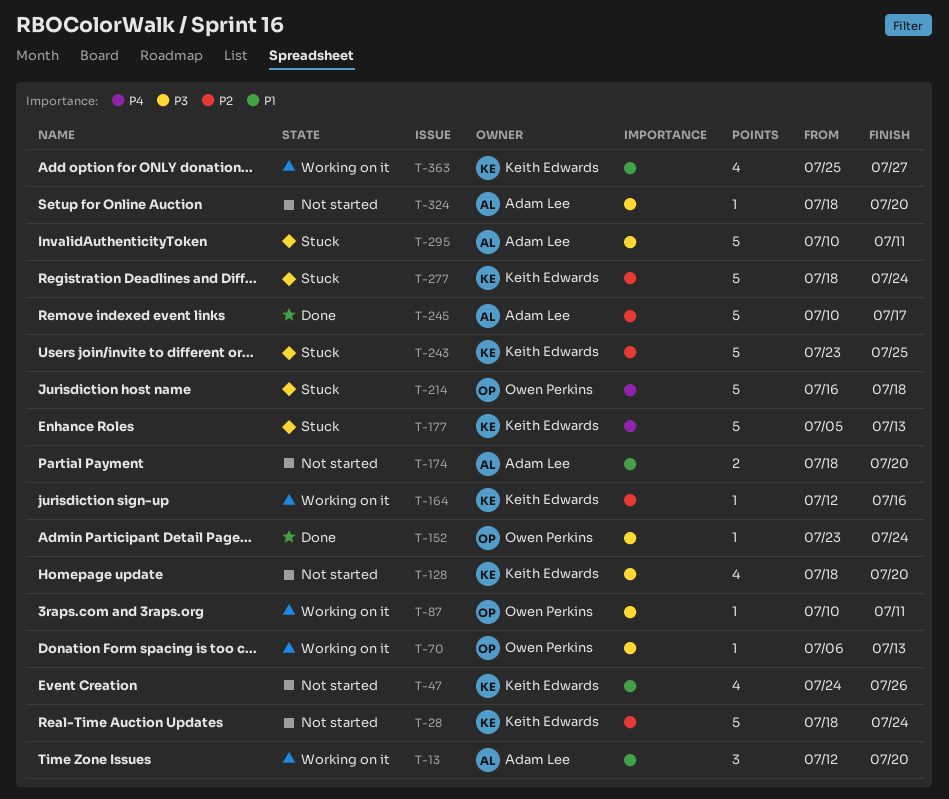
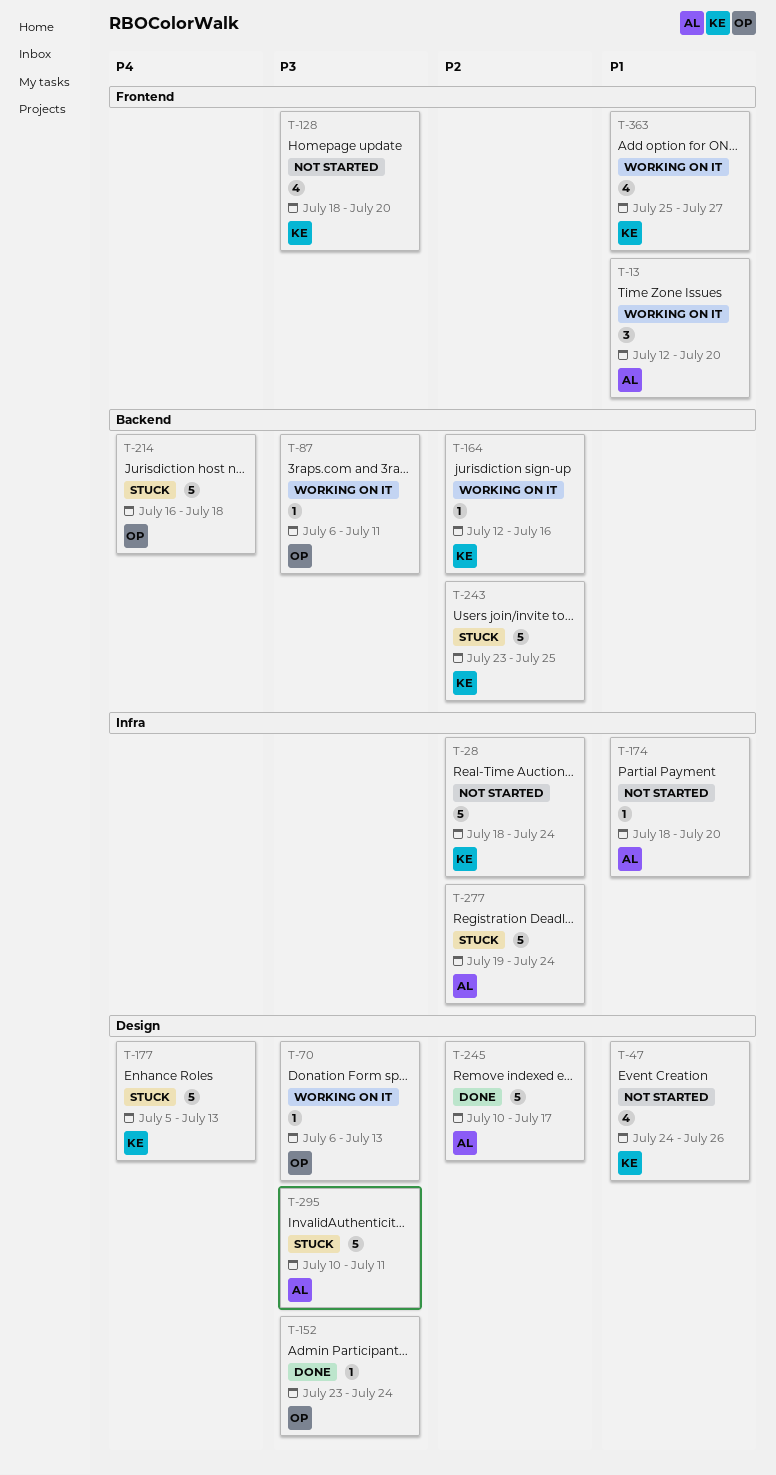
T-87, start: Jul 10 -> Jul 6
T-174, estimate: 2 -> 1
T-277, owner: Keith Edwards -> Adam Lee
T-277, start: Jul 18 -> Jul 19
T-324: present -> none

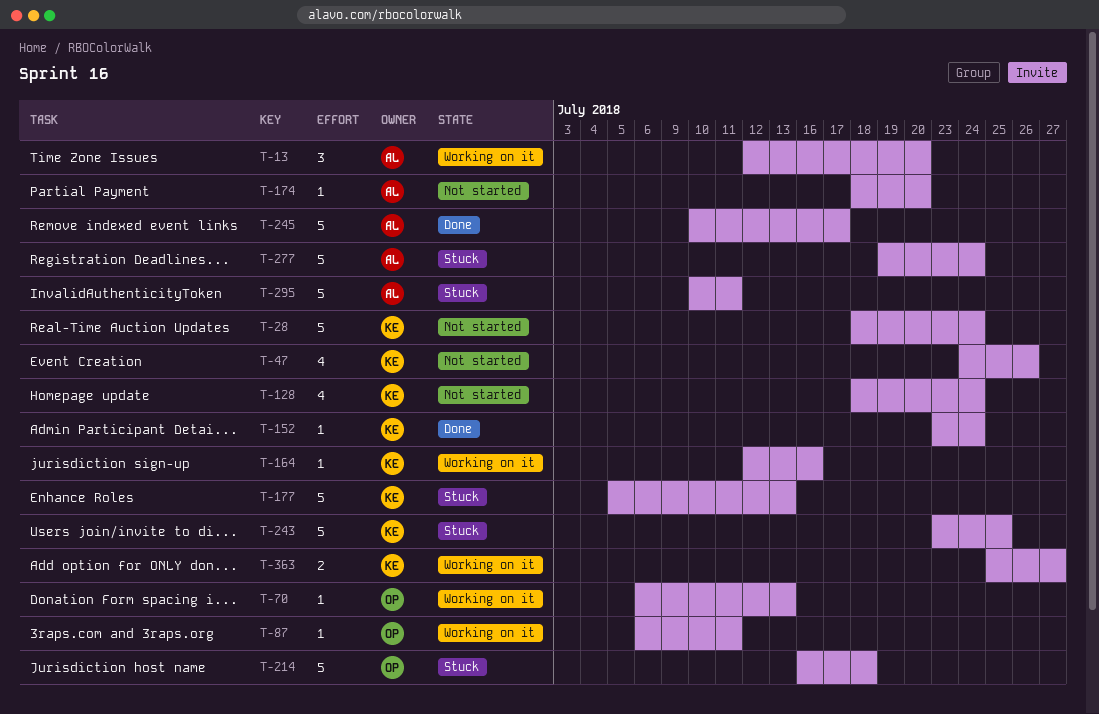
T-128, due: Jul 20 -> Jul 24
T-152, owner: OP -> KE
T-363, estimate: 4 -> 2

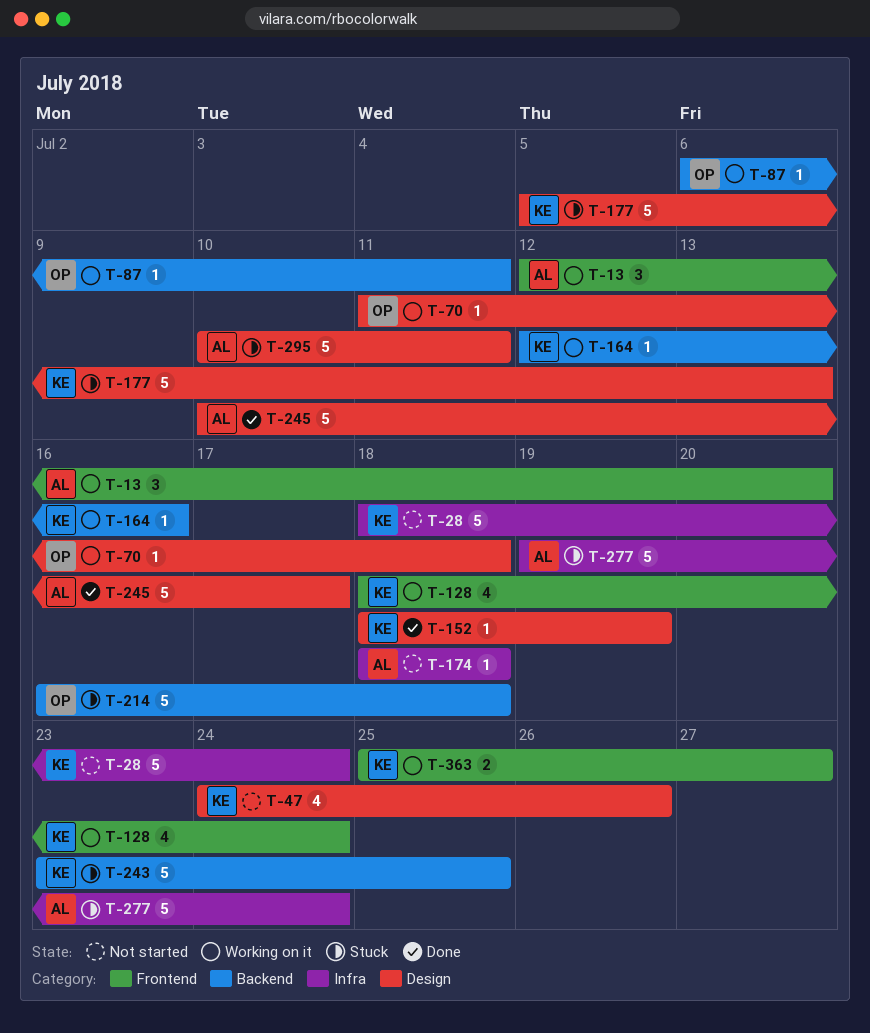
T-70, start: Jul 6 -> Jul 11
T-70, due: Jul 13 -> Jul 18
T-128, status: Not started -> Working on it
T-152, start: Jul 23 -> Jul 18
T-152, due: Jul 24 -> Jul 19
T-174, due: Jul 20 -> Jul 18

